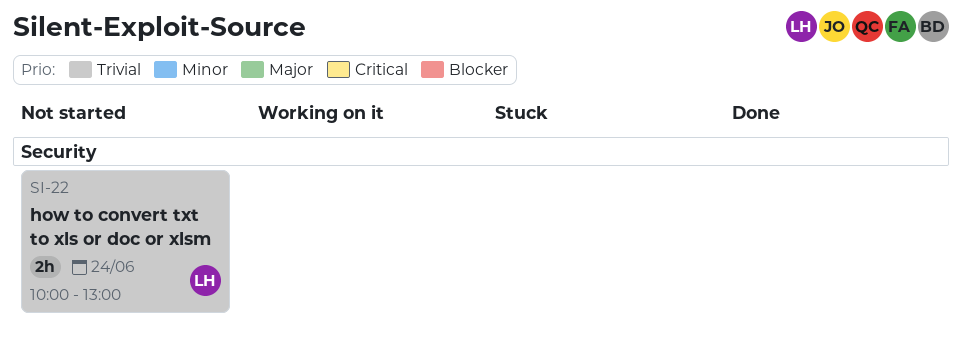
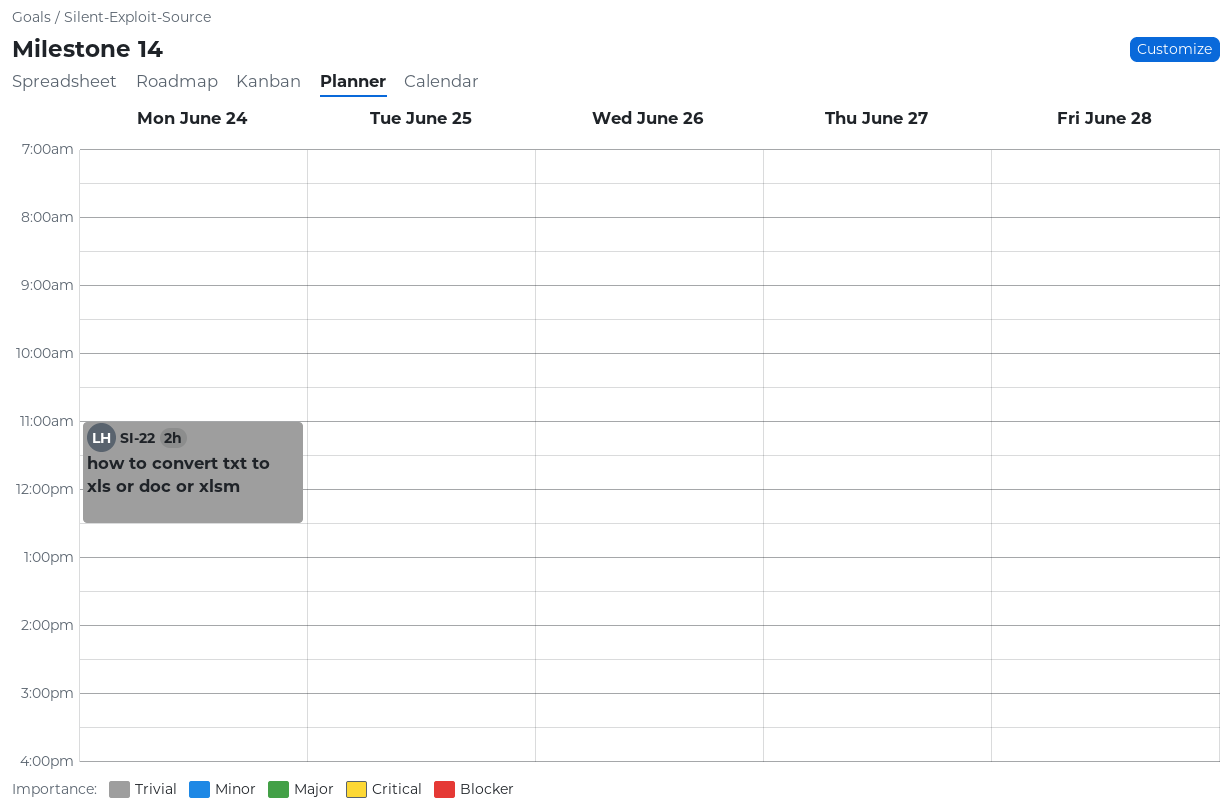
SI-22, begins: 10:00 -> 11:00
SI-22, ends: 13:00 -> 12:30

